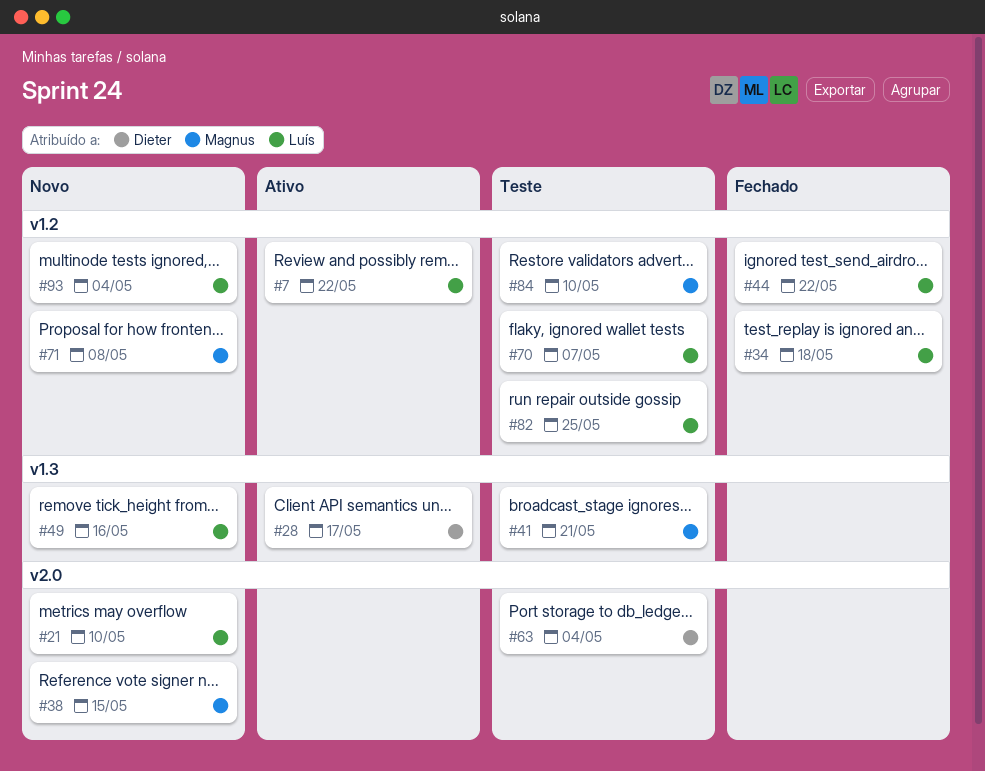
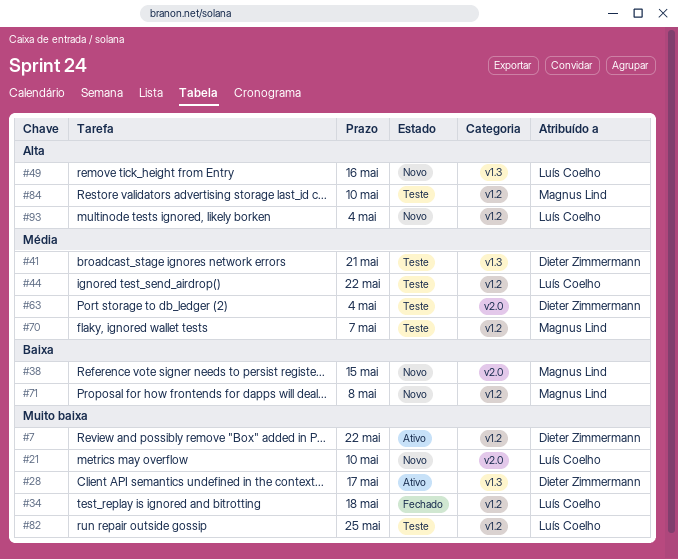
#7, owner: Luís Coelho -> Dieter Zimmermann
#41, owner: Magnus Lind -> Dieter Zimmermann
#44, status: Fechado -> Teste
#70, owner: Luís Coelho -> Magnus Lind

